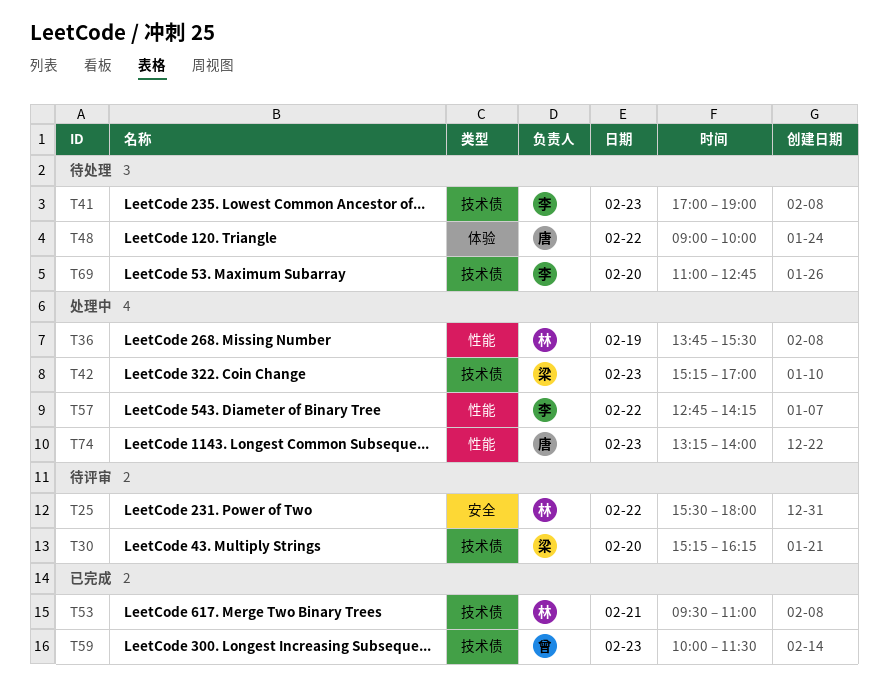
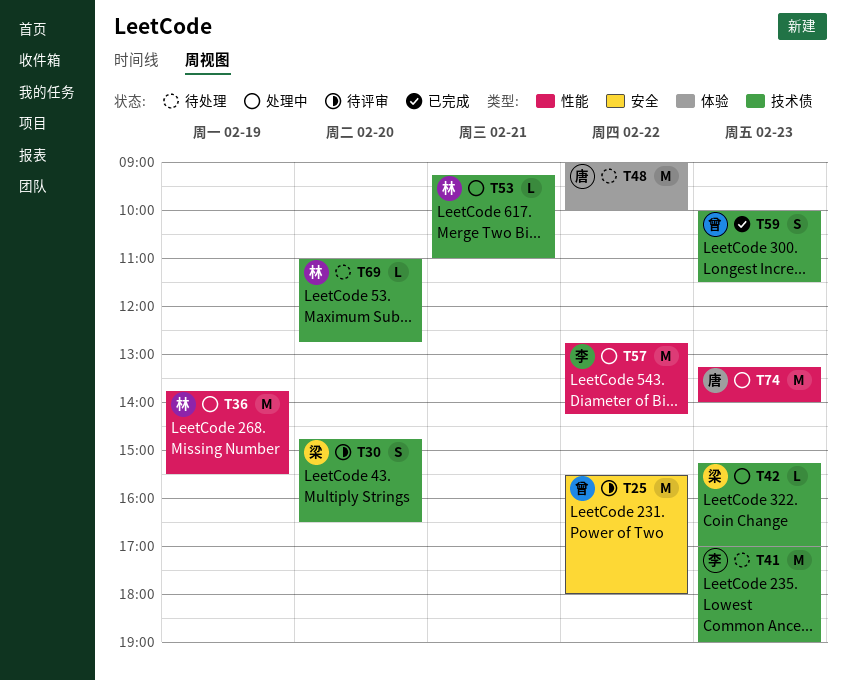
T25, owner: 林 -> 曾
T30, begins: 15:15 -> 14:45
T30, ends: 16:15 -> 16:30
T53, status: 已完成 -> 处理中
T53, begins: 09:30 -> 09:15
T69, owner: 李 -> 林

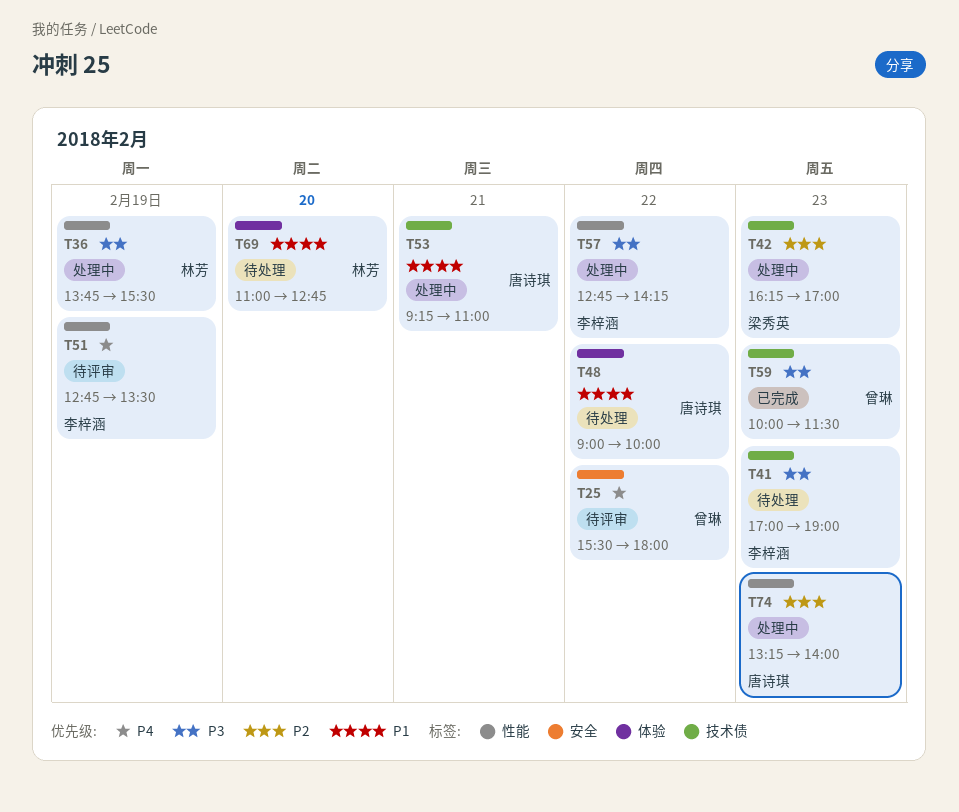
T30: present -> none
T42, begins: 15:15 -> 16:15
T51: none -> present
T53, owner: 林芳 -> 唐诗琪
T69, label: 技术债 -> 体验

